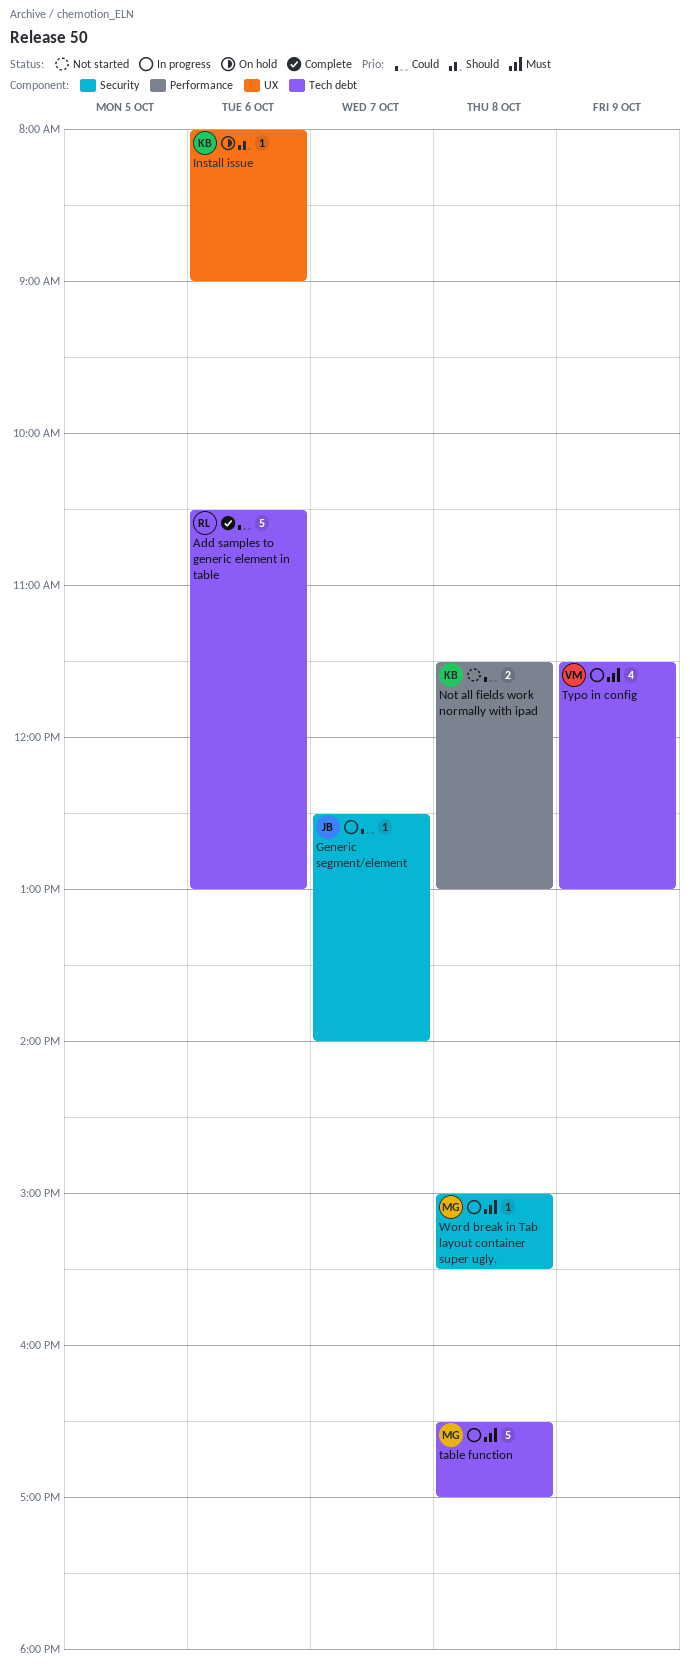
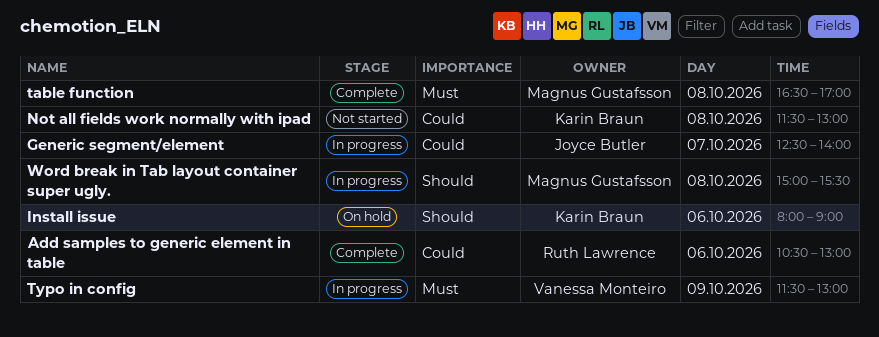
table function, status: In progress -> Complete
Word break in Tab layout container super ugly., priority: Must -> Should

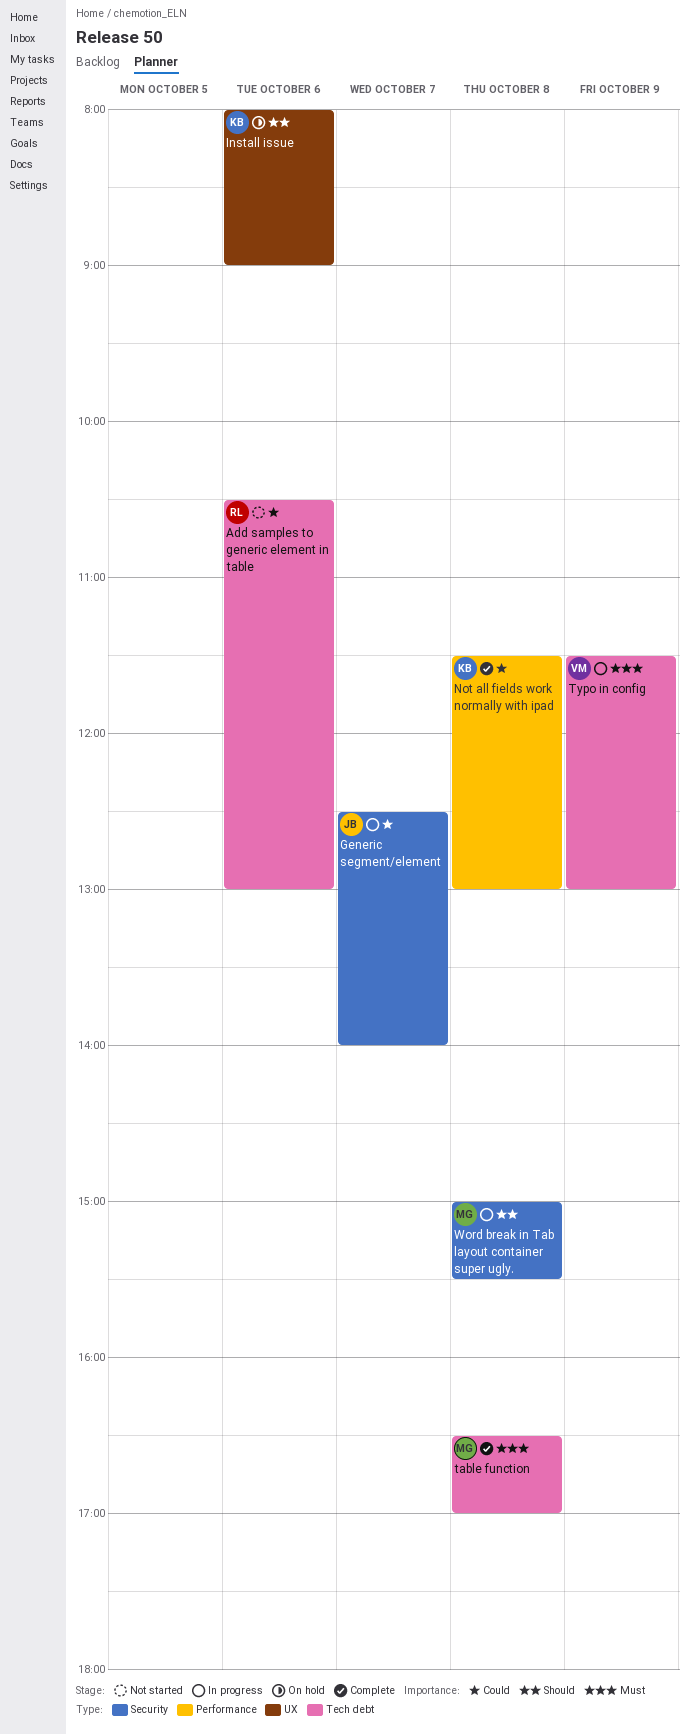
Add samples to generic element in table, status: Complete -> Not started
Not all fields work normally with ipad, status: Not started -> Complete

